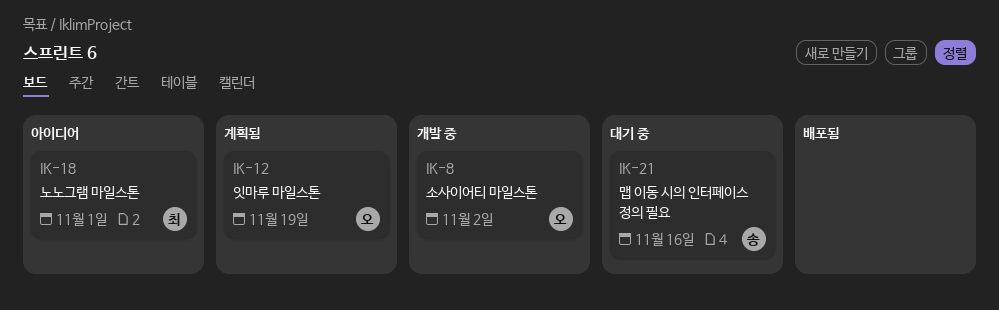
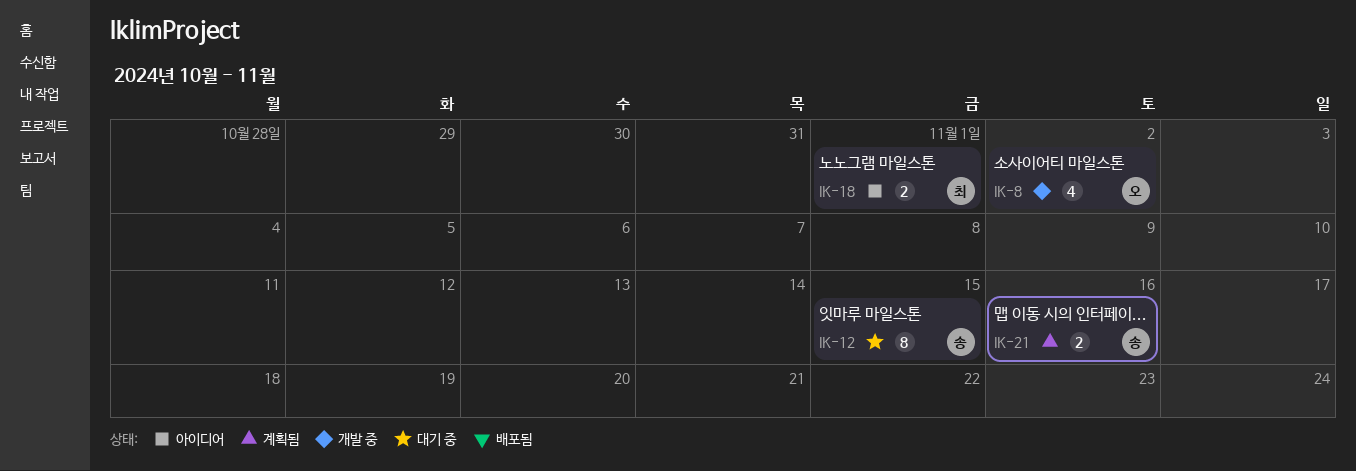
IK-12, status: 계획됨 -> 대기 중
IK-12, owner: 오 -> 송
IK-12, due: Nov 19 -> Nov 15
IK-21, status: 대기 중 -> 계획됨

